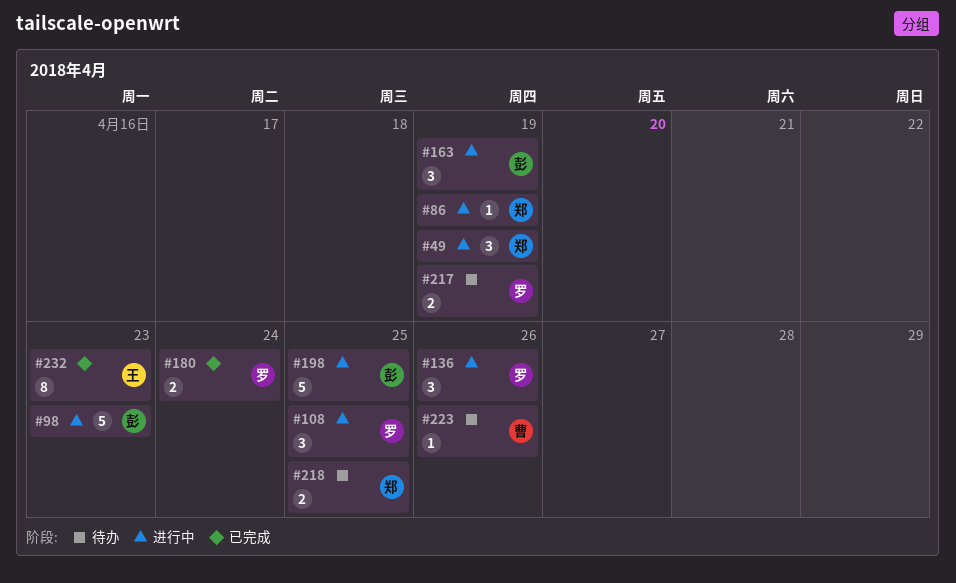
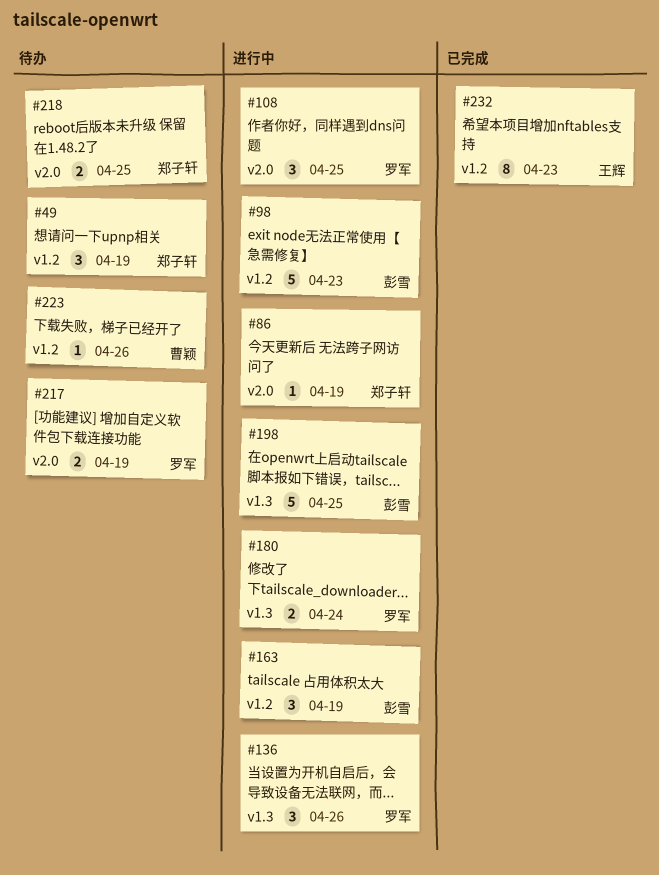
#49, status: 进行中 -> 待办
#180, status: 已完成 -> 进行中

